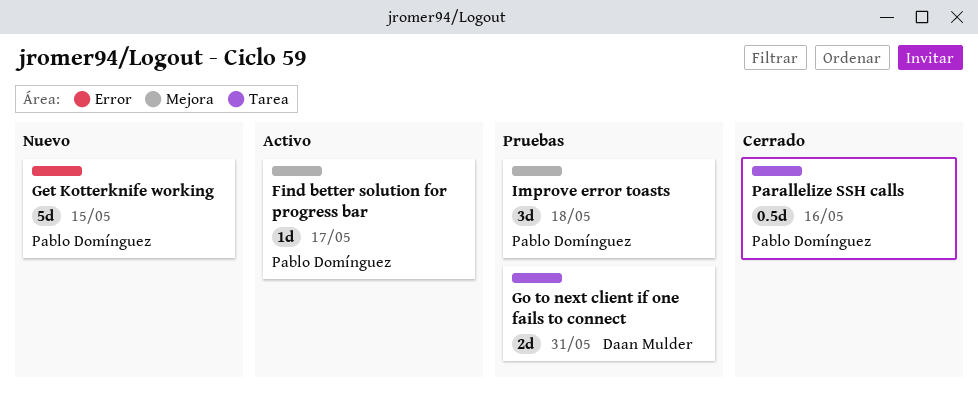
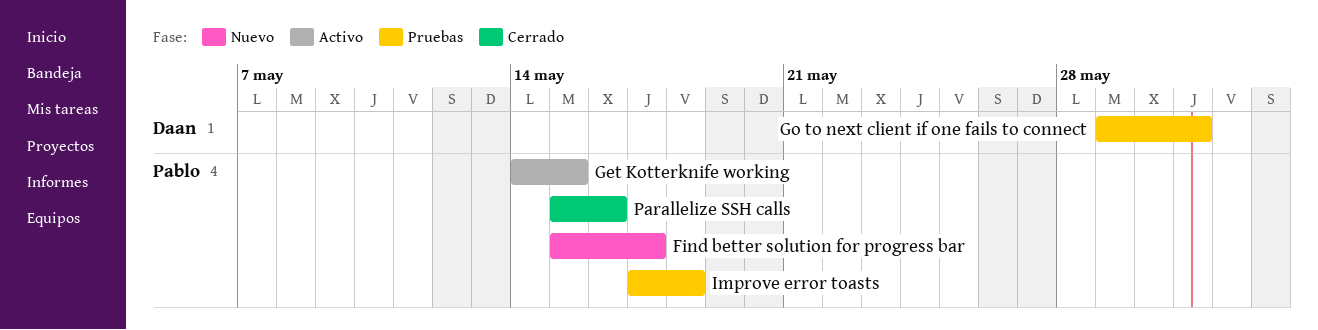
Find better solution for progress bar, status: Activo -> Nuevo
Get Kotterknife working, status: Nuevo -> Activo

